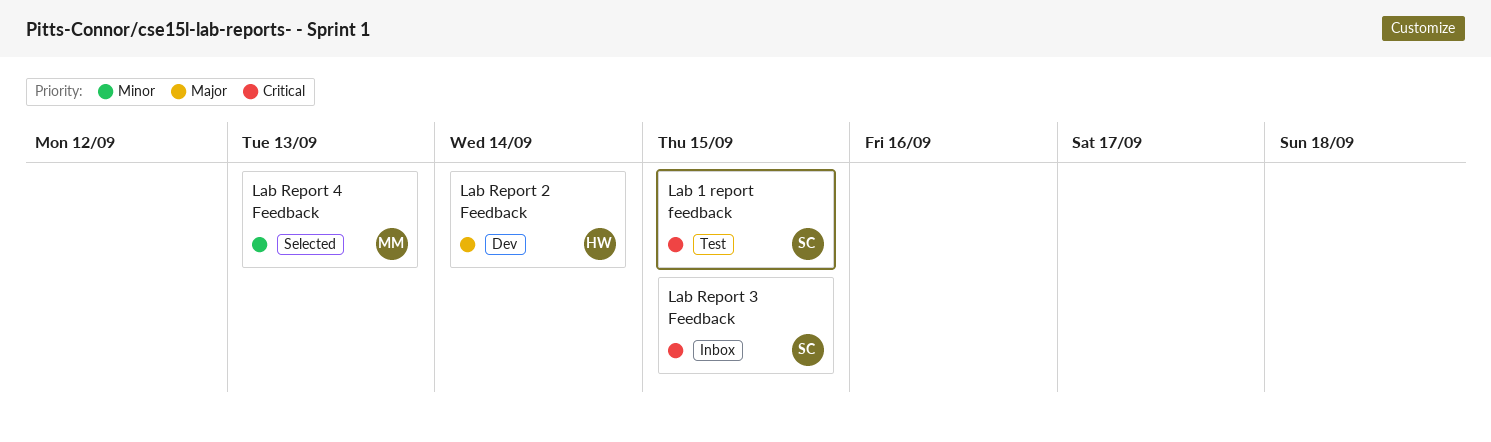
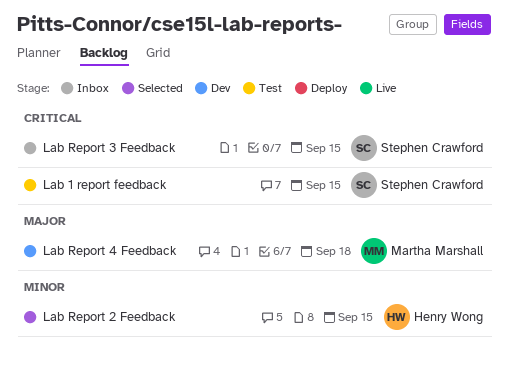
Lab Report 2 Feedback, status: Dev -> Selected
Lab Report 2 Feedback, priority: Major -> Minor
Lab Report 2 Feedback, due: Sep 14 -> Sep 15
Lab Report 4 Feedback, status: Selected -> Dev
Lab Report 4 Feedback, priority: Minor -> Major
Lab Report 4 Feedback, due: Sep 13 -> Sep 18

